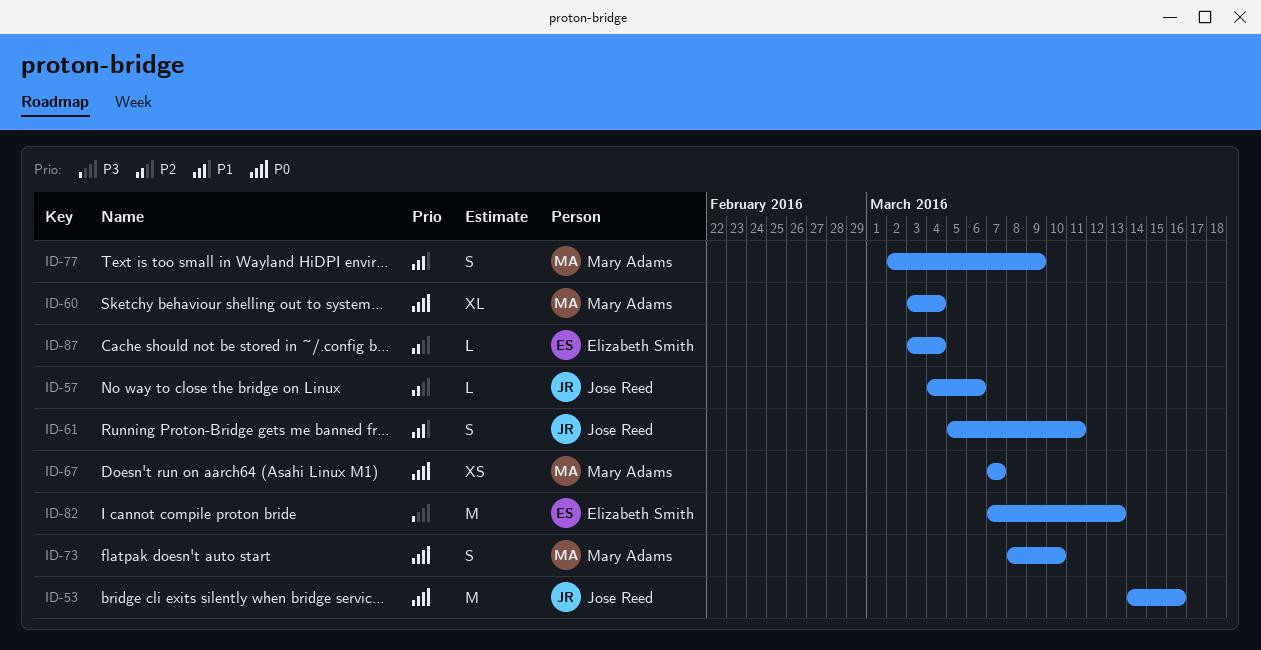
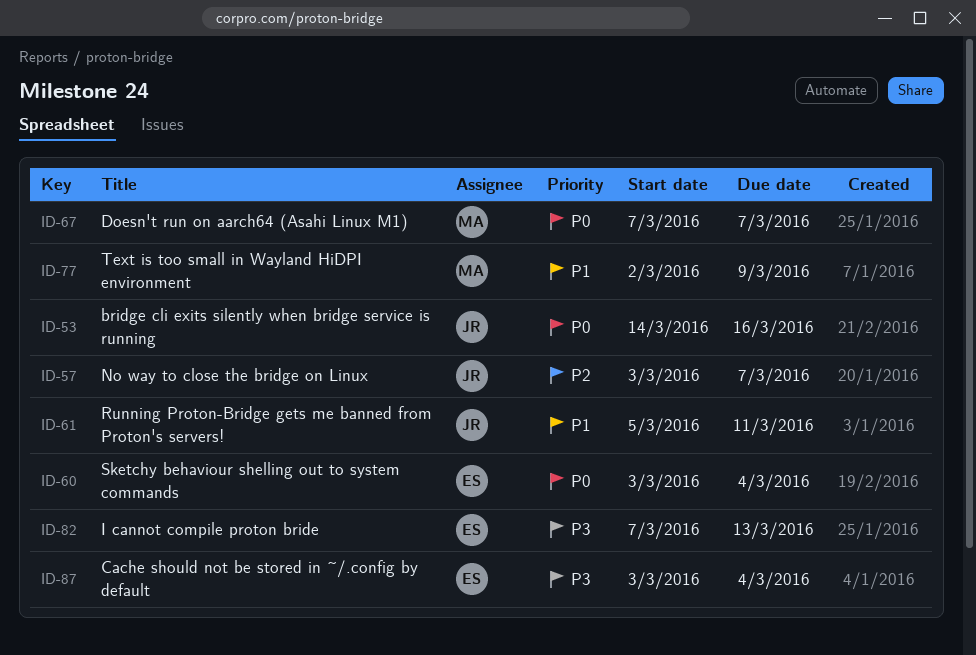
ID-57, start: Mar 4 -> Mar 3
ID-57, due: Mar 6 -> Mar 7
ID-60, owner: Mary Adams -> Elizabeth Smith
ID-73: present -> none
ID-87, priority: P2 -> P3

